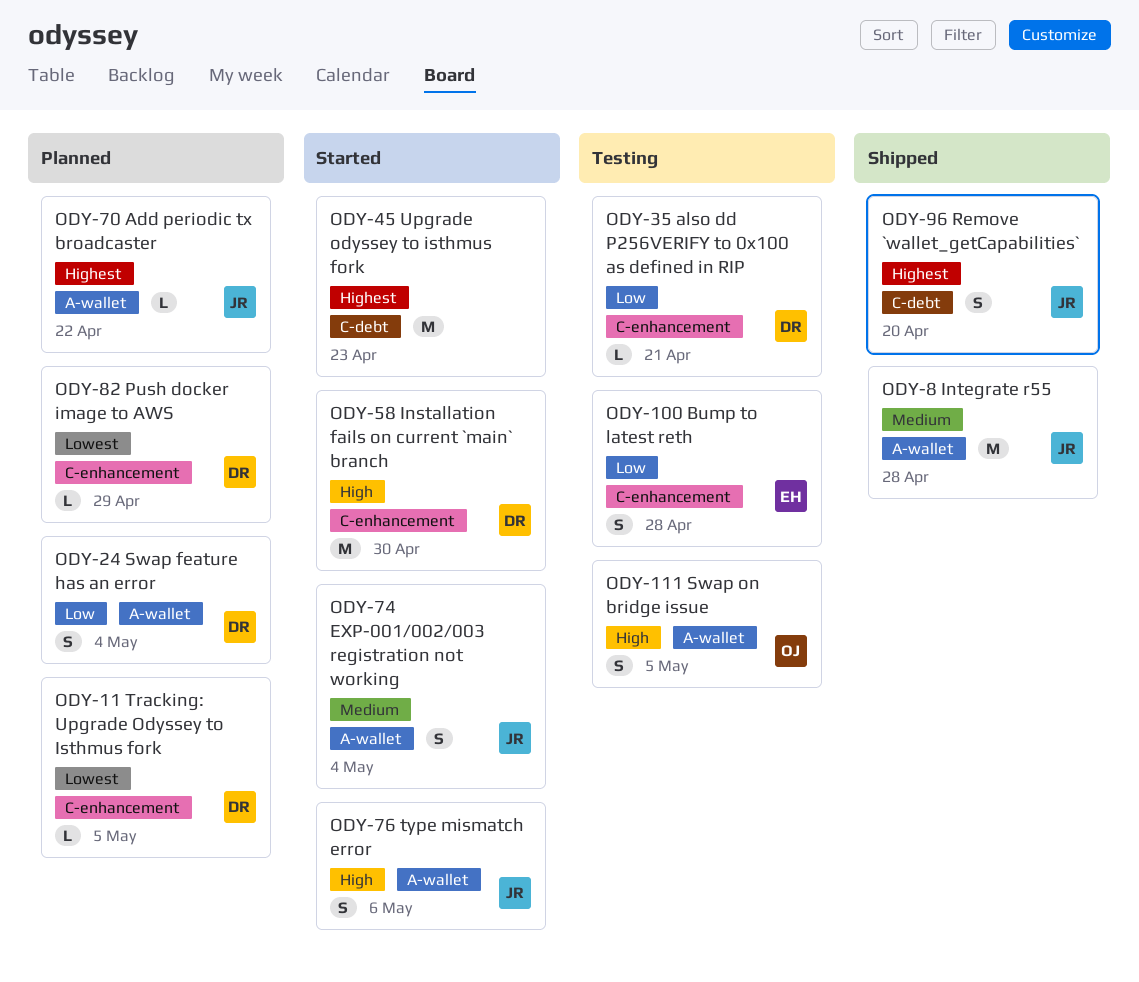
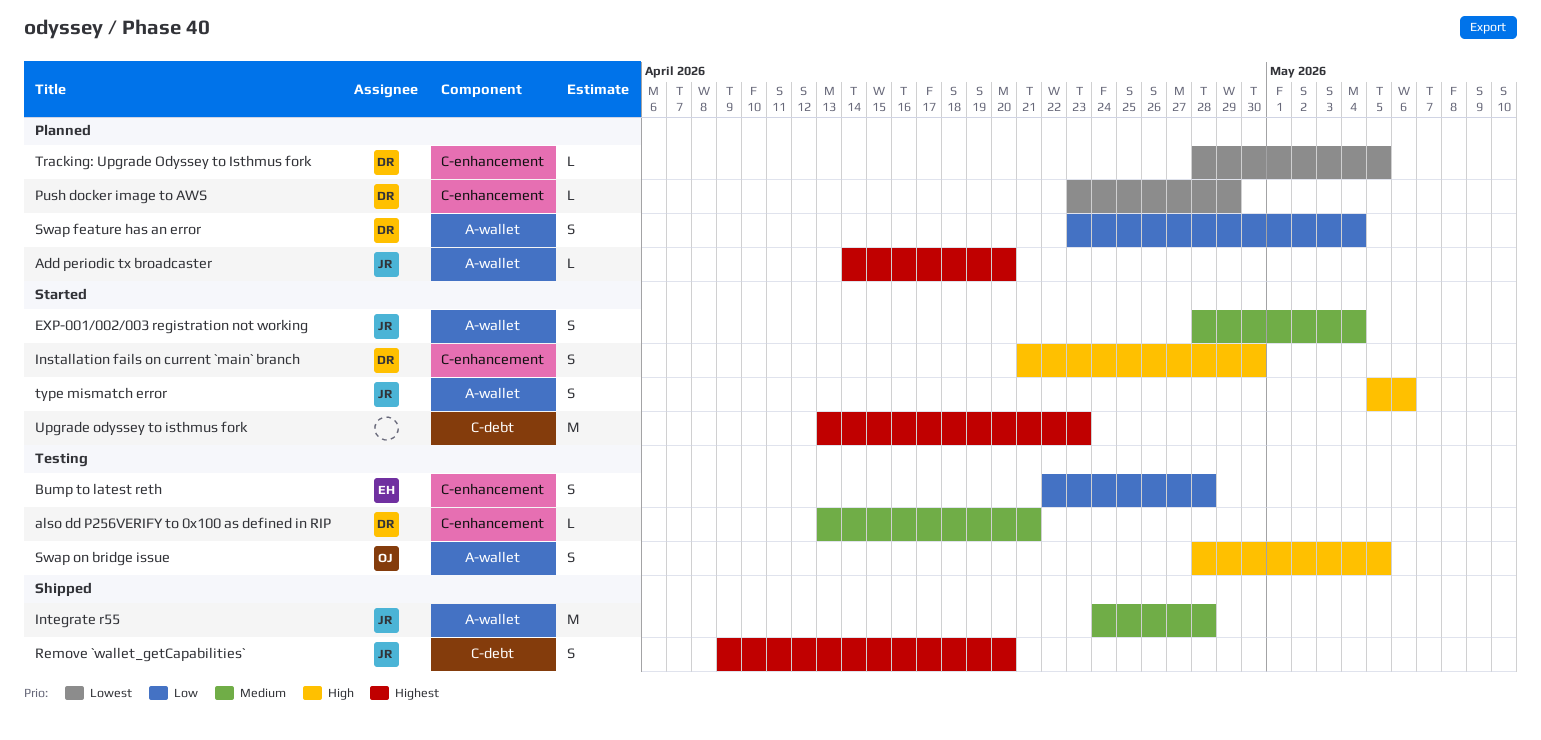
Add periodic tx broadcaster, due: Apr 22 -> Apr 20
also dd P256VERIFY to 0x100 as defined in RIP, priority: Low -> Medium
Installation fails on current `main` branch, estimate: M -> S

